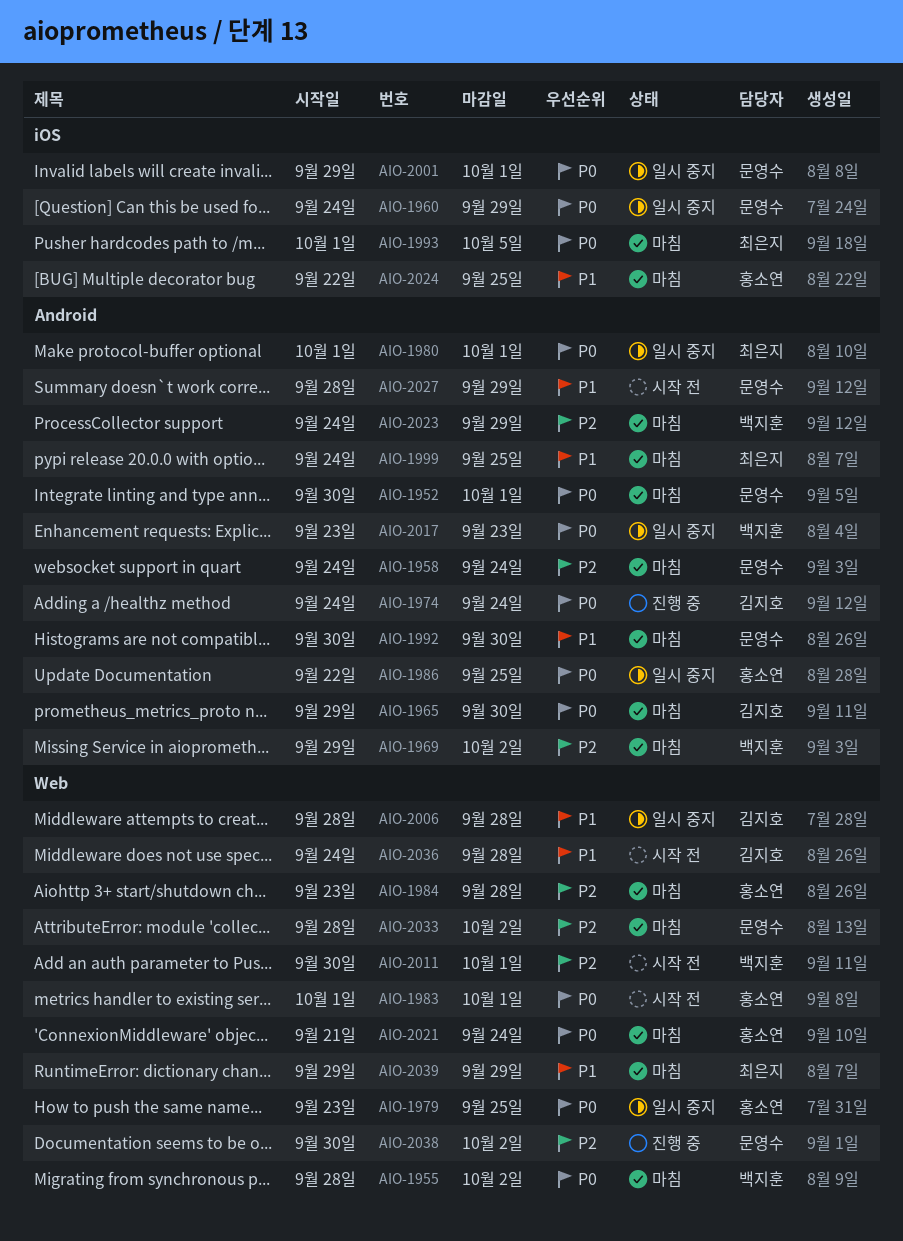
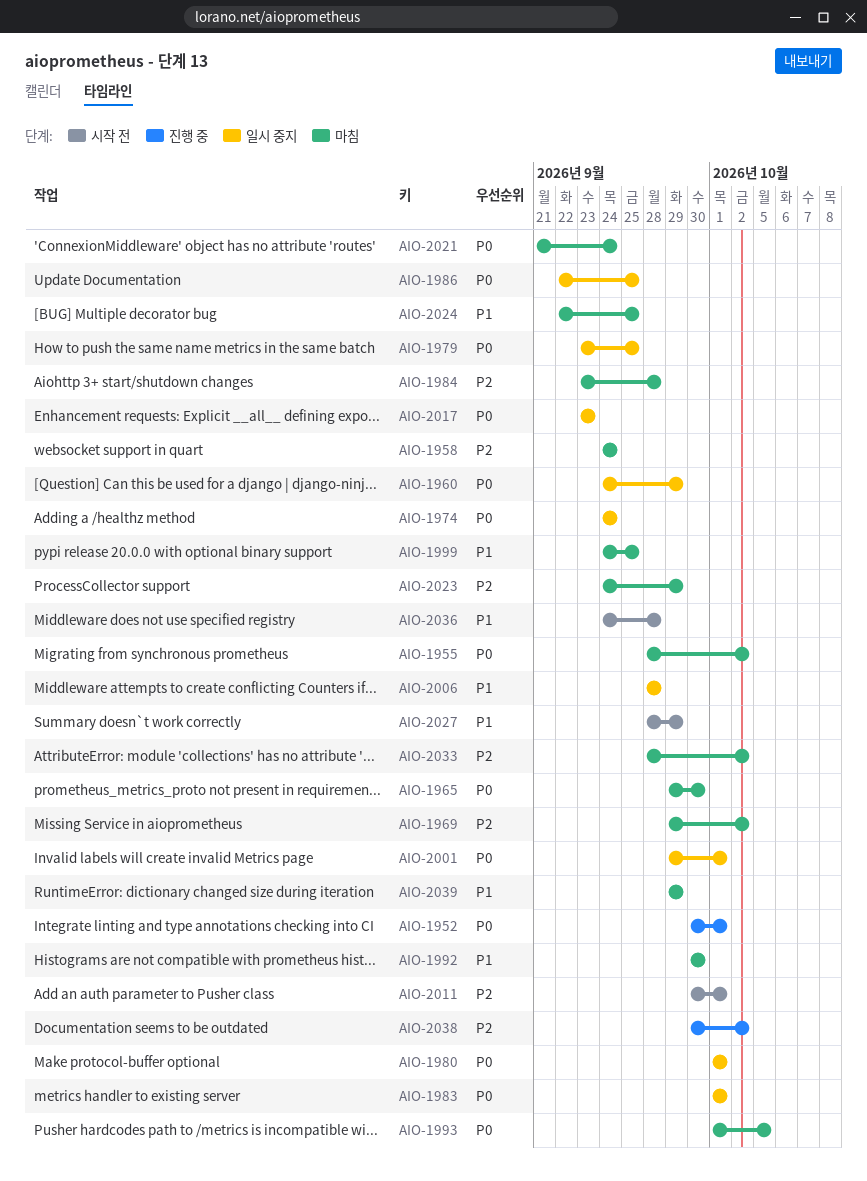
AIO-1952, status: 마침 -> 진행 중
AIO-1974, status: 진행 중 -> 일시 중지
AIO-1983, status: 시작 전 -> 일시 중지

